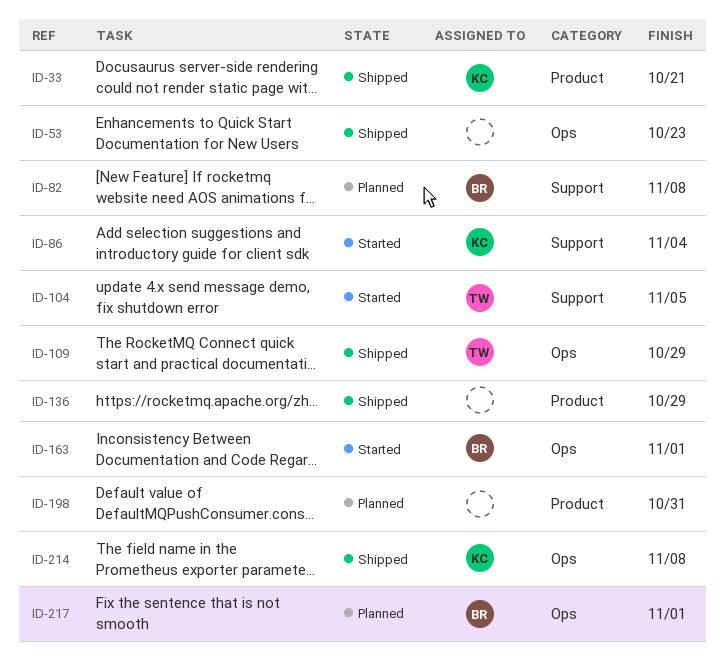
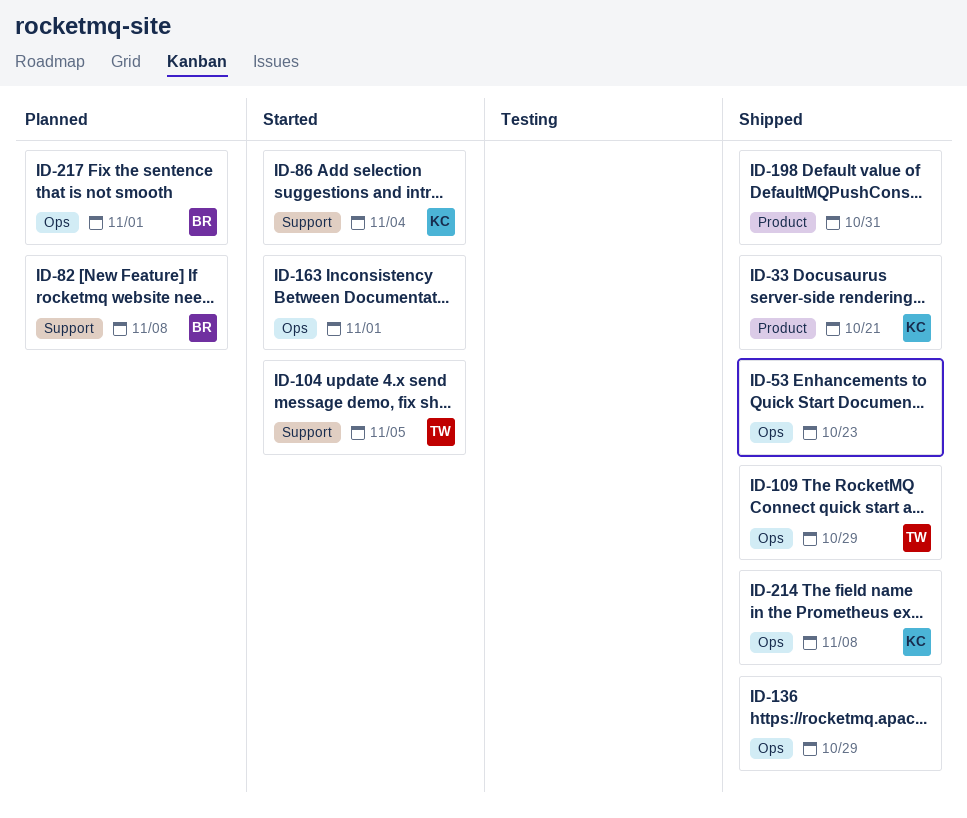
ID-136, label: Product -> Ops
ID-163, owner: BR -> none
ID-198, status: Planned -> Shipped

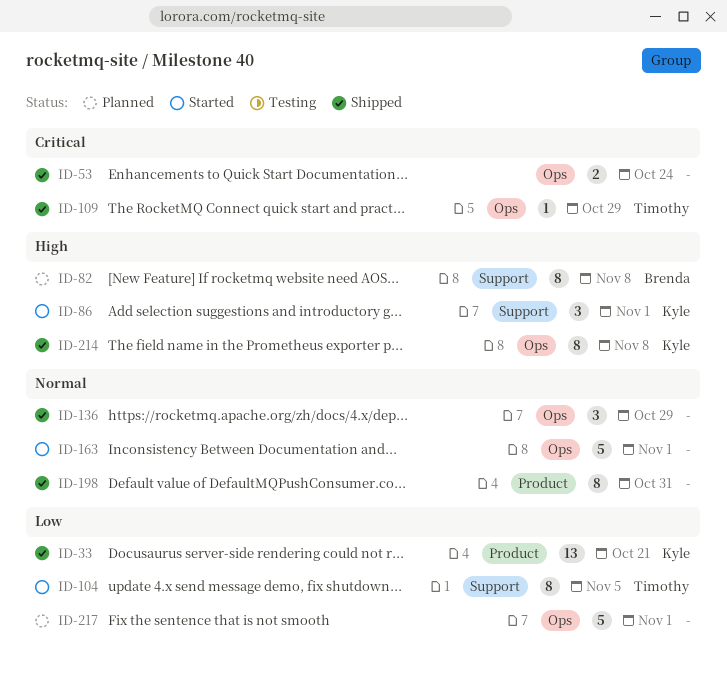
ID-53, due: Oct 23 -> Oct 24
ID-86, due: Nov 4 -> Nov 1
ID-217, owner: Brenda -> none

